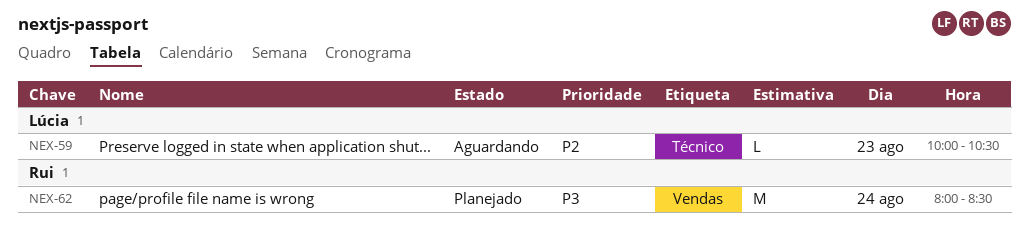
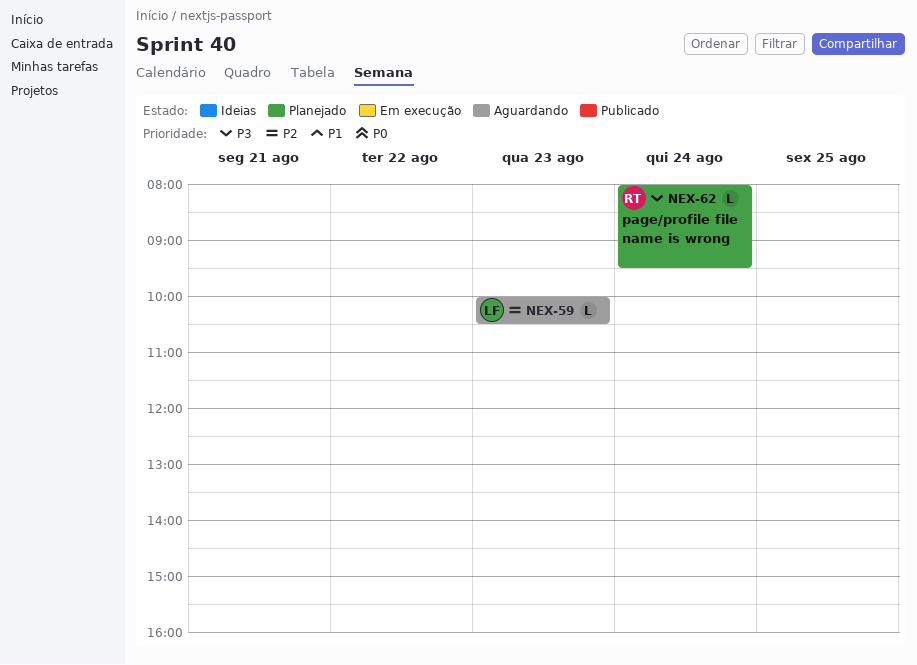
NEX-62, estimate: M -> L
NEX-62, ends: 08:30 -> 09:30

